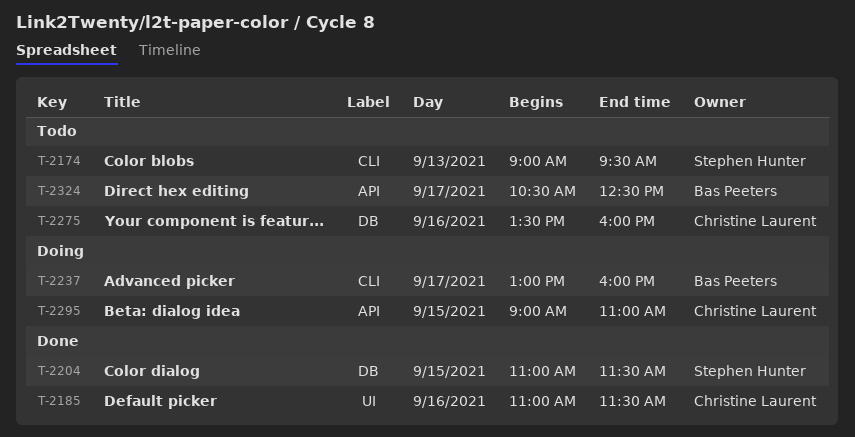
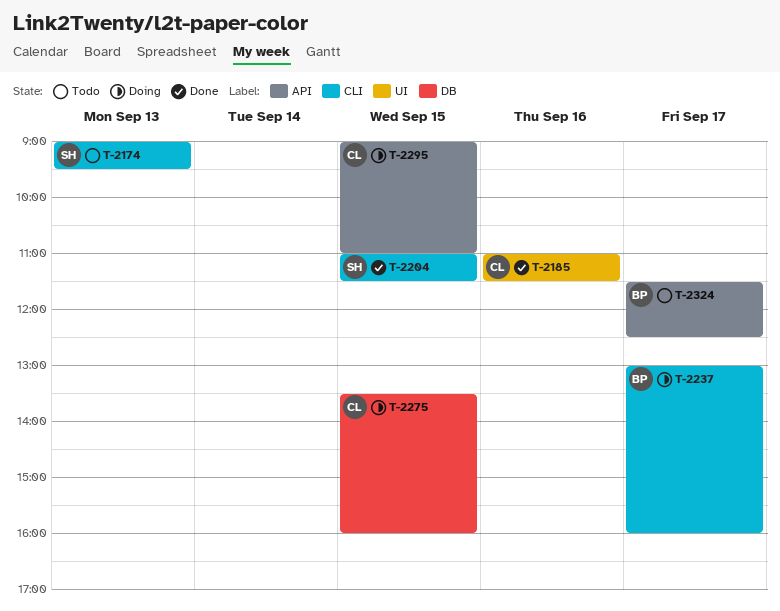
T-2204, label: DB -> CLI
T-2275, status: Todo -> Doing
T-2275, day: Sep 16 -> Sep 15
T-2324, begins: 10:30 -> 11:30

